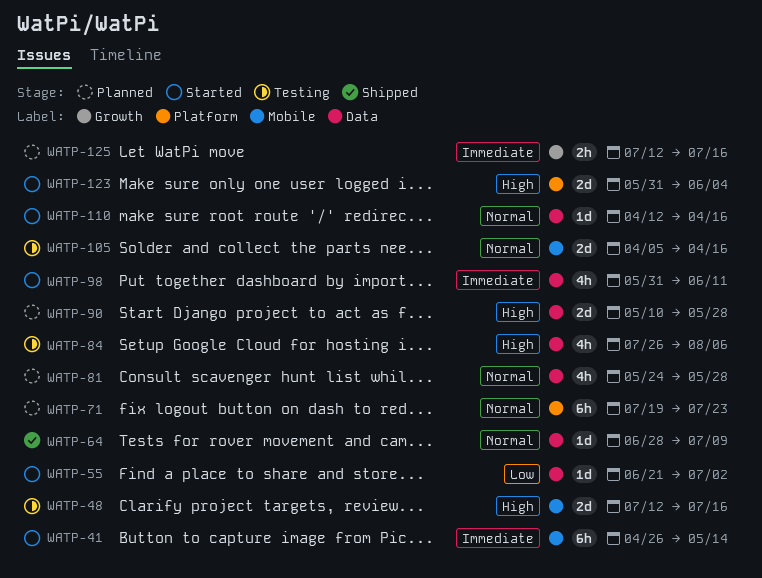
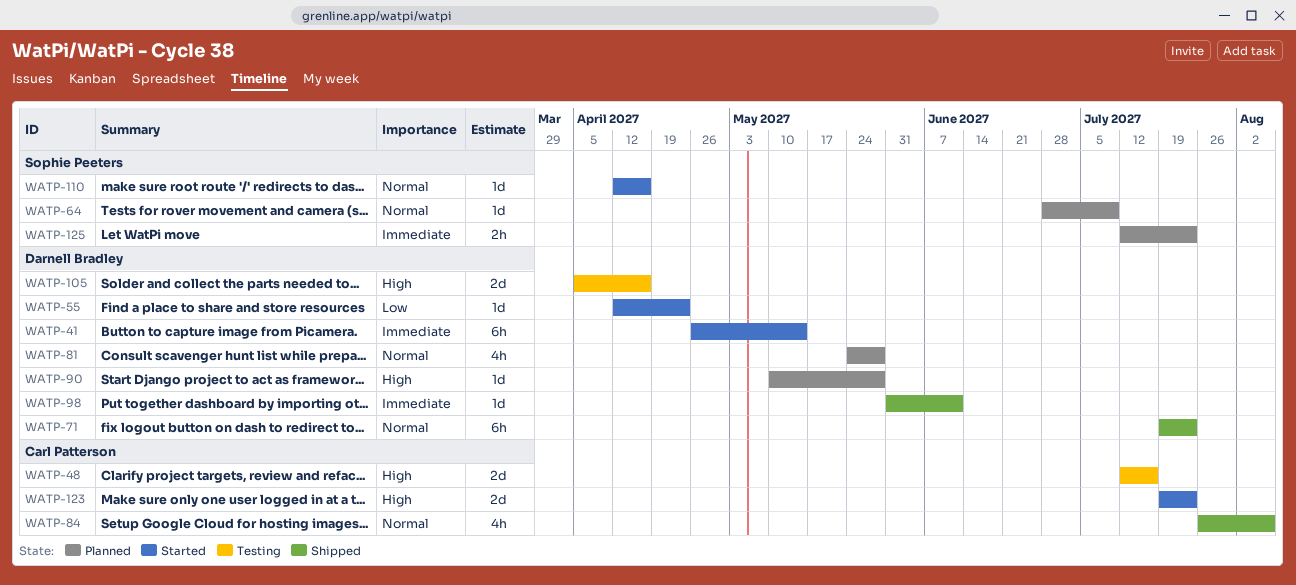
WATP-55, start: Jun 21 -> Apr 12
WATP-55, due: Jul 2 -> Apr 23
WATP-64, status: Shipped -> Planned
WATP-71, status: Planned -> Shipped
WATP-84, status: Testing -> Shipped
WATP-84, priority: High -> Normal
WATP-90, estimate: 2d -> 1d
WATP-98, status: Started -> Shipped
WATP-98, estimate: 4h -> 1d
WATP-105, priority: Normal -> High
WATP-123, start: May 31 -> Jul 19
WATP-123, due: Jun 4 -> Jul 23
WATP-125, due: Jul 16 -> Jul 23

